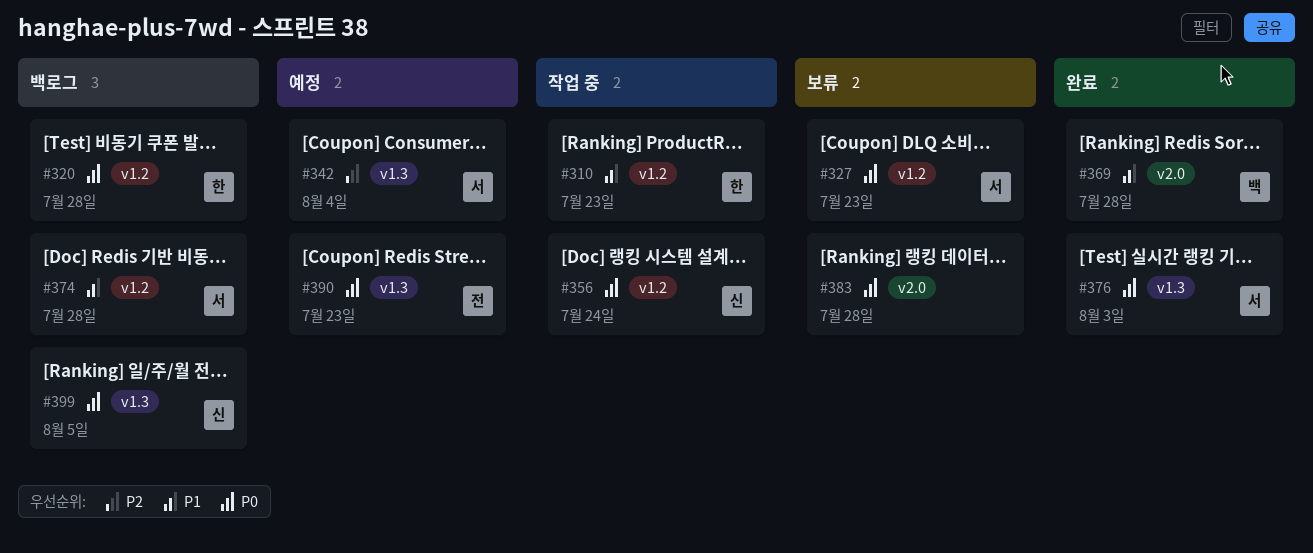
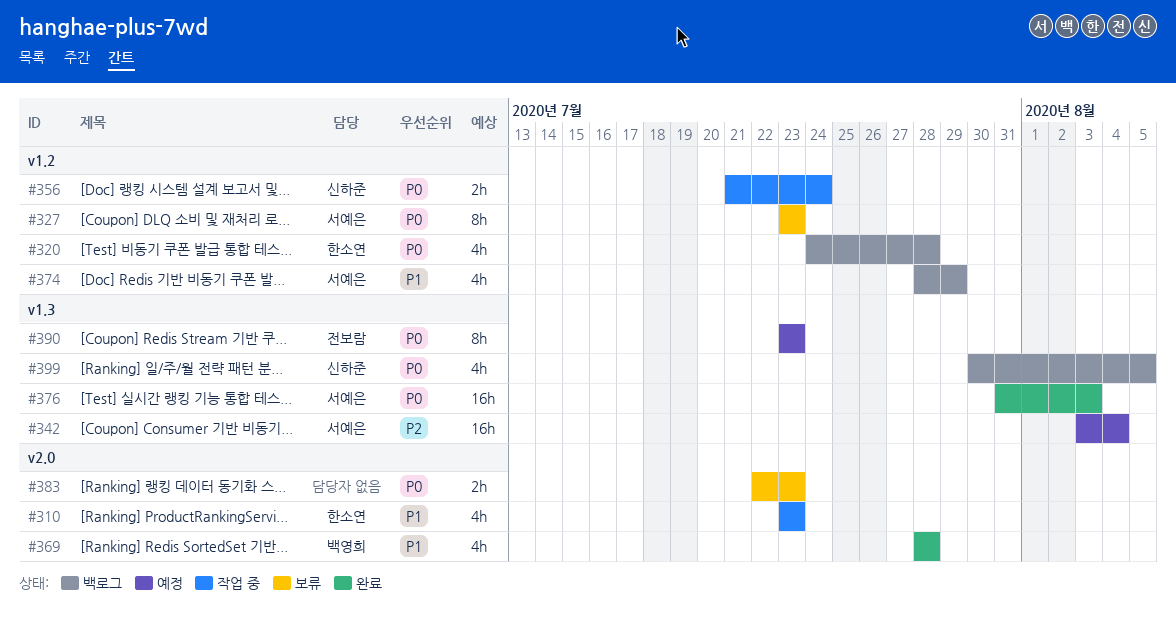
#310, label: v1.2 -> v2.0
#374, due: Jul 28 -> Jul 29
#383, due: Jul 28 -> Jul 23

